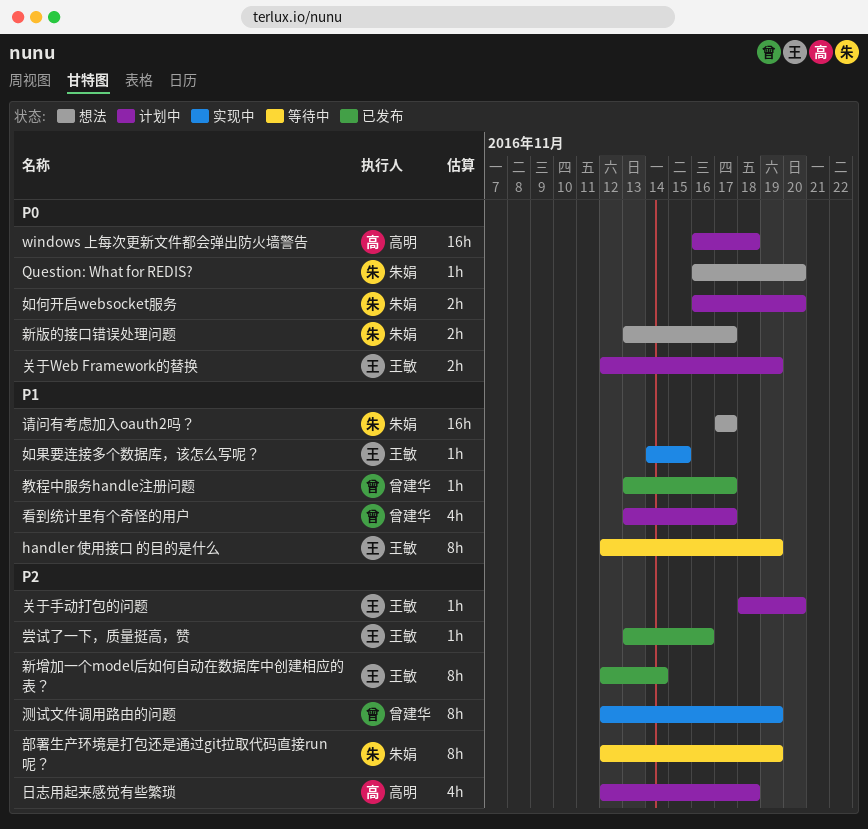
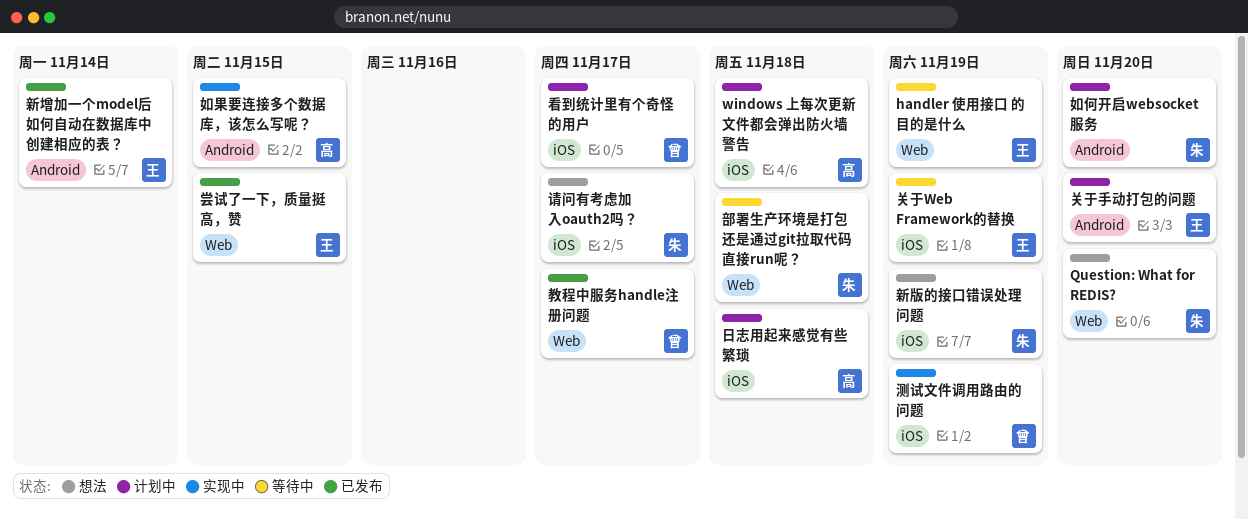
关于Web Framework的替换, status: 计划中 -> 等待中
如果要连接多个数据库，该怎么写呢？, owner: 王敏 -> 高明
尝试了一下，质量挺高，赞, due: Nov 16 -> Nov 15
新版的接口错误处理问题, due: Nov 17 -> Nov 19
部署生产环境是打包还是通过git拉取代码直接run呢？, due: Nov 19 -> Nov 18

